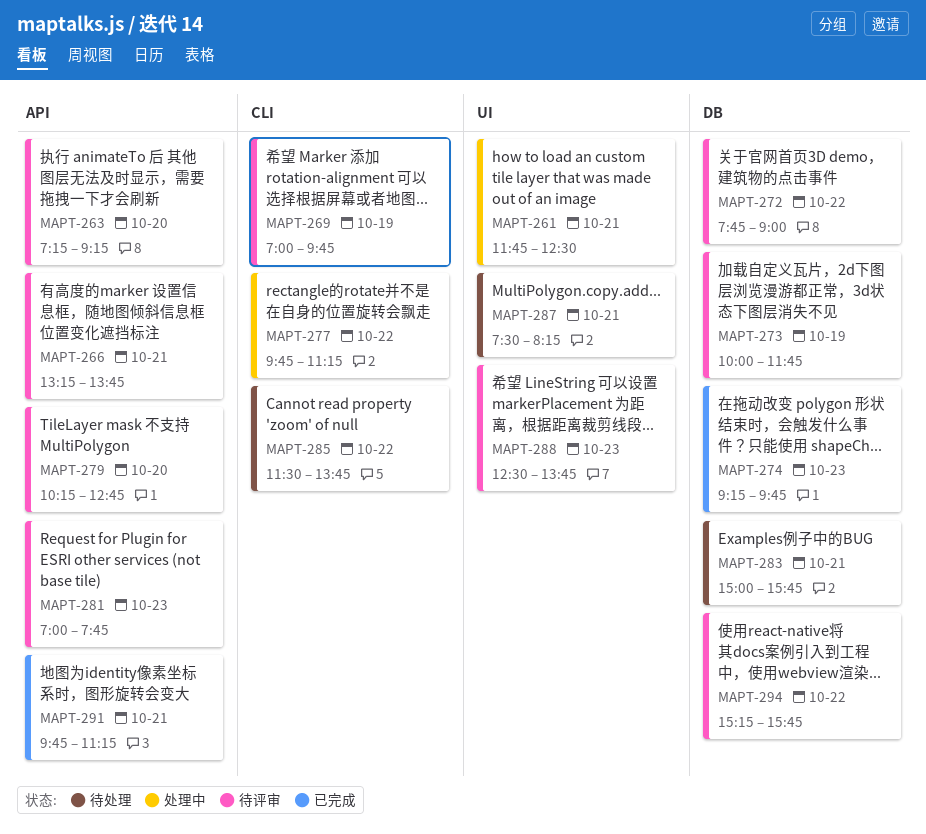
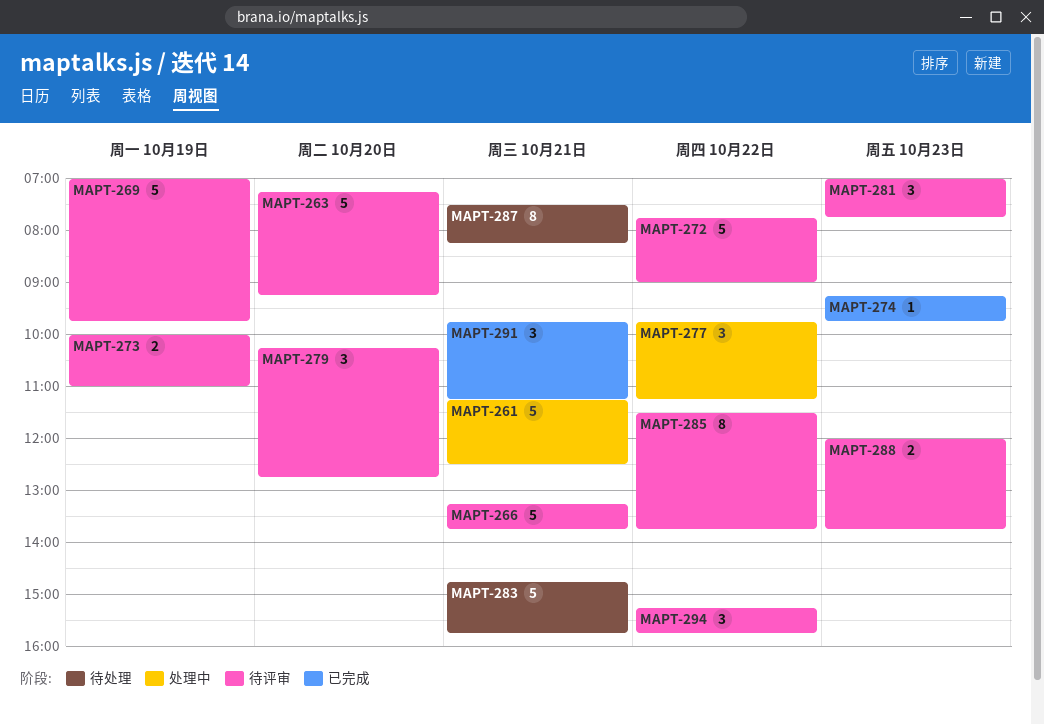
MAPT-261, begins: 11:45 -> 11:15
MAPT-273, ends: 11:45 -> 11:00
MAPT-283, begins: 15:00 -> 14:45
MAPT-285, status: 待处理 -> 待评审
MAPT-288, begins: 12:30 -> 12:00

